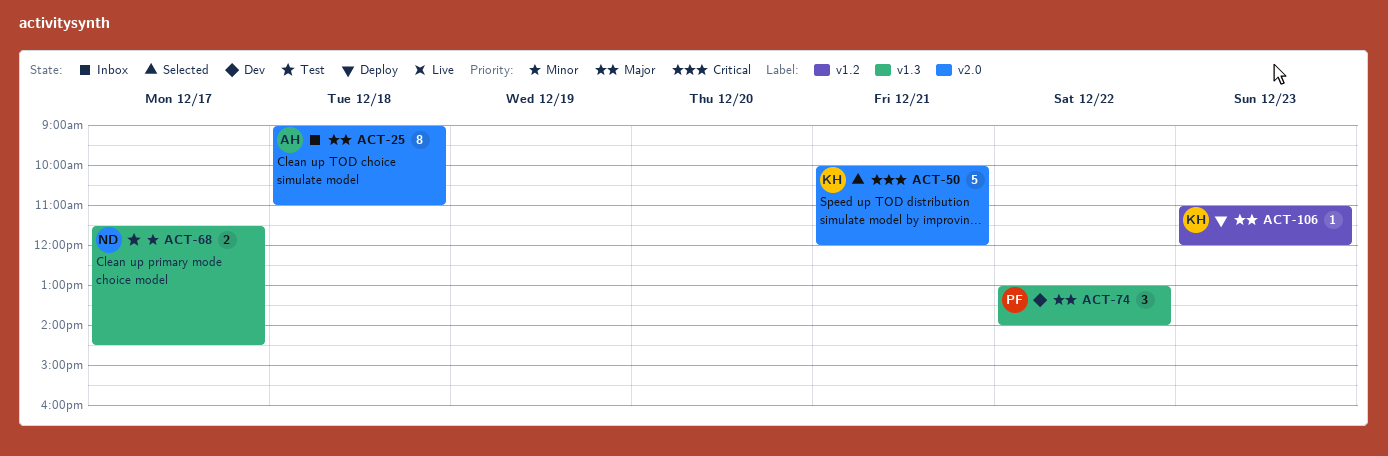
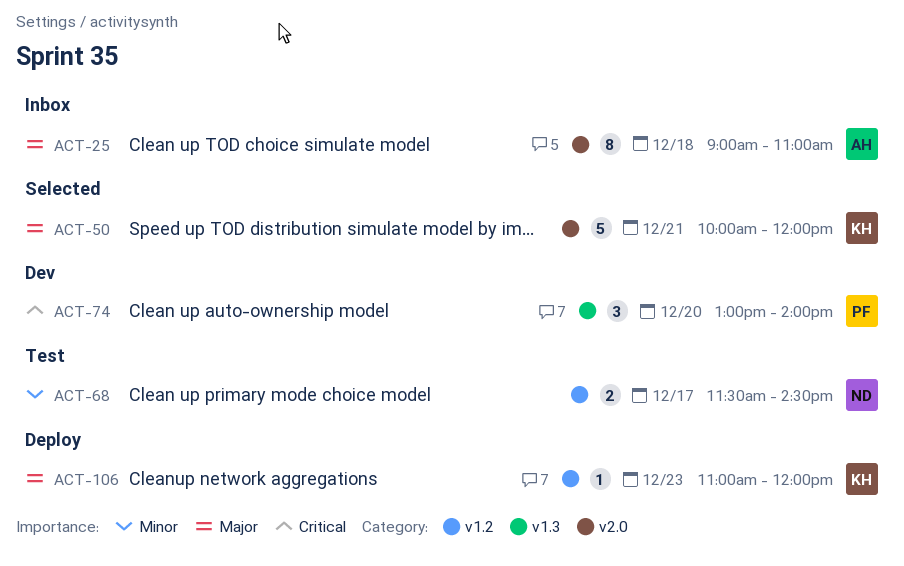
ACT-50, priority: Critical -> Major
ACT-68, label: v1.3 -> v1.2
ACT-74, priority: Major -> Critical
ACT-74, day: Dec 22 -> Dec 20

